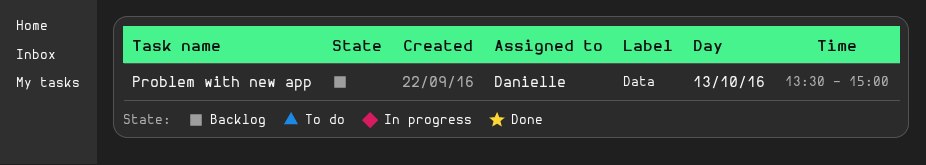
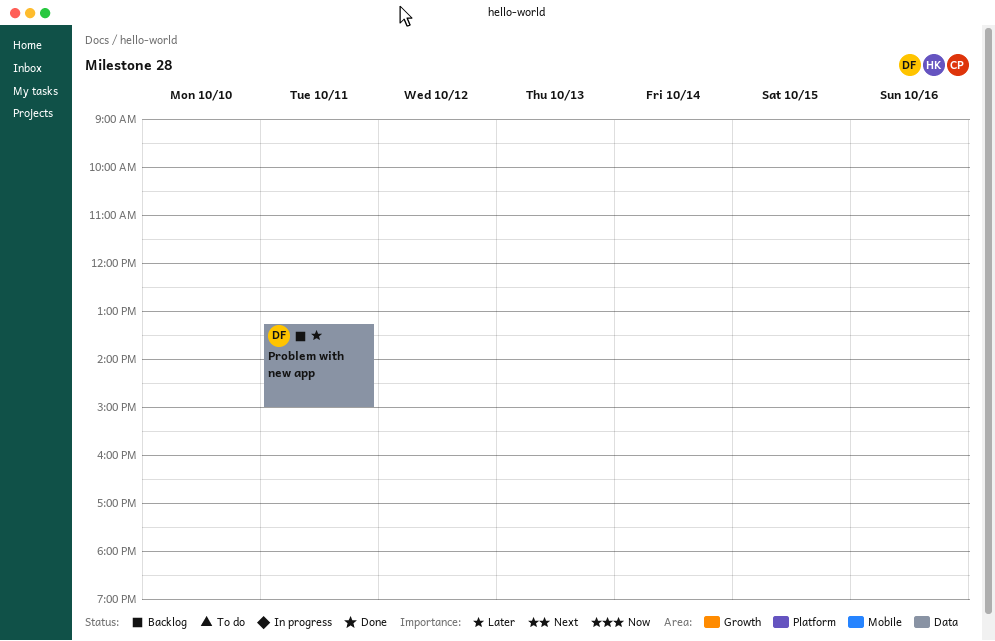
Problem with new app, day: Oct 13 -> Oct 11
Problem with new app, begins: 13:30 -> 13:15

